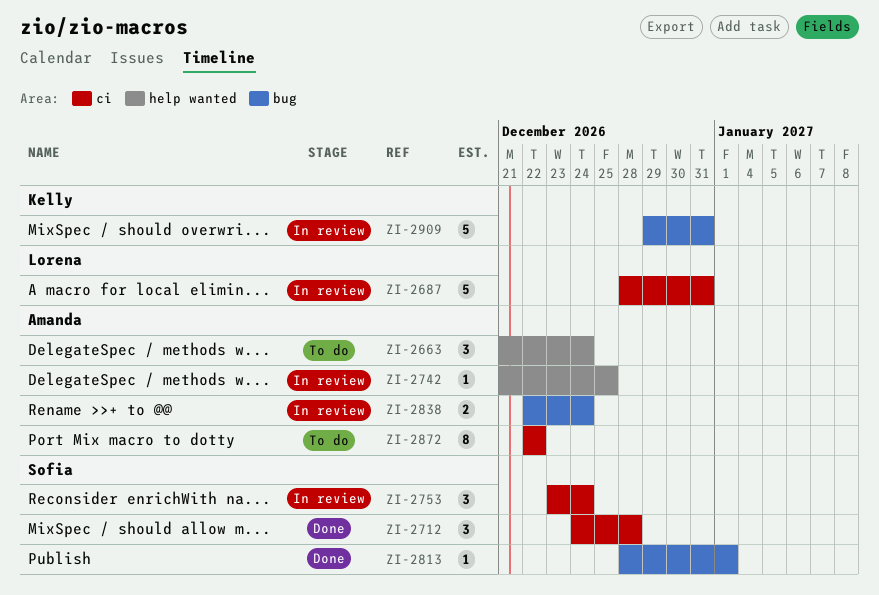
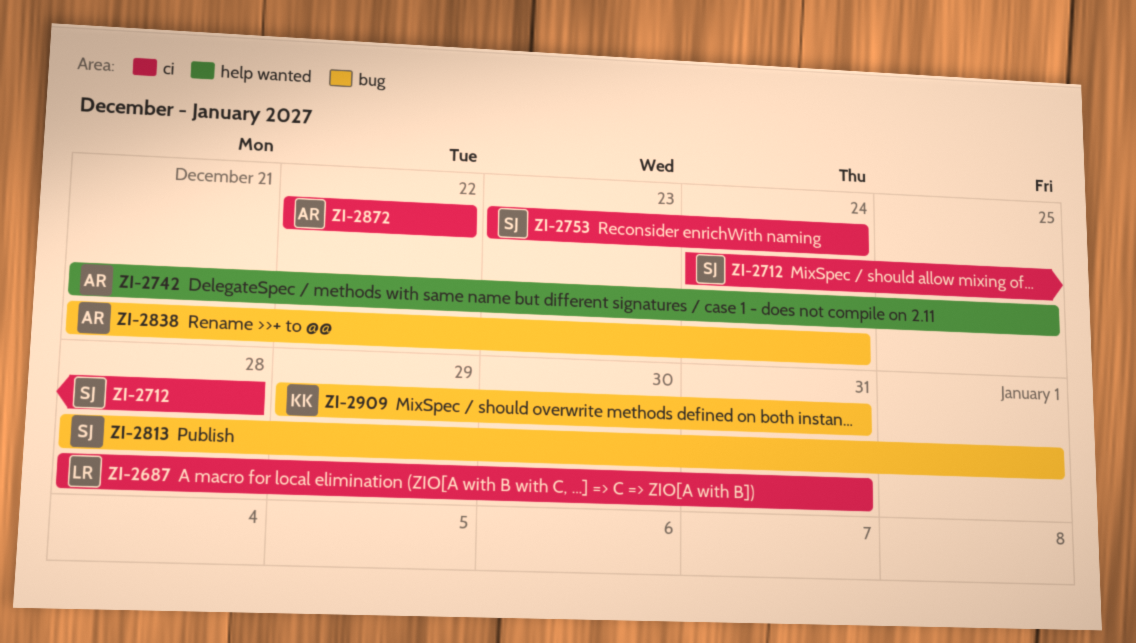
ZI-2663: present -> none
ZI-2838, start: Dec 22 -> Dec 21

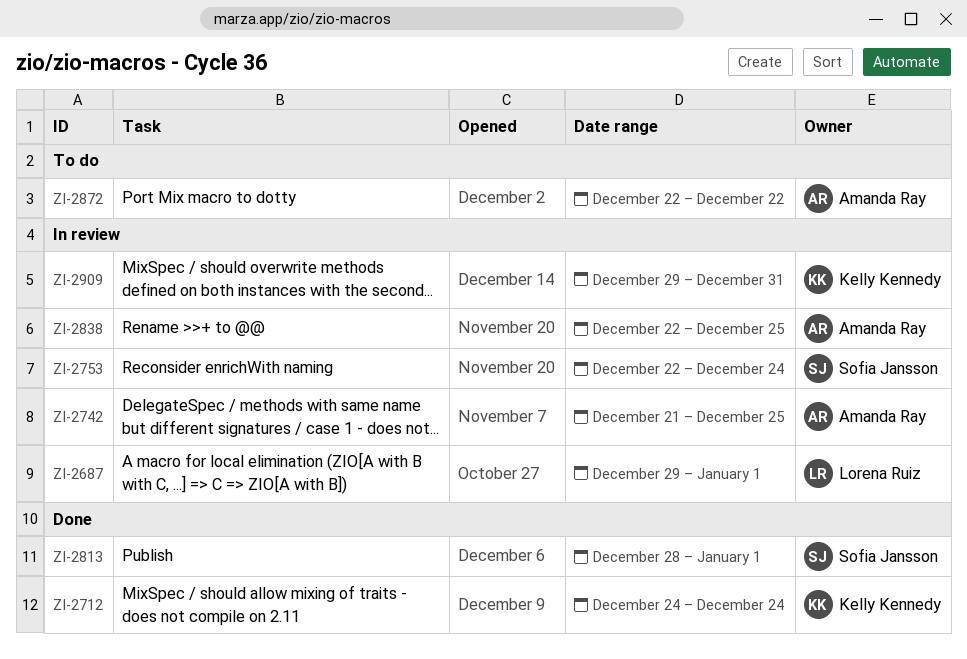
ZI-2687, start: Dec 28 -> Dec 29
ZI-2687, due: Dec 31 -> Jan 1
ZI-2712, owner: Sofia Jansson -> Kelly Kennedy
ZI-2712, due: Dec 28 -> Dec 24
ZI-2753, start: Dec 23 -> Dec 22
ZI-2838, start: Dec 21 -> Dec 22
ZI-2838, due: Dec 24 -> Dec 25

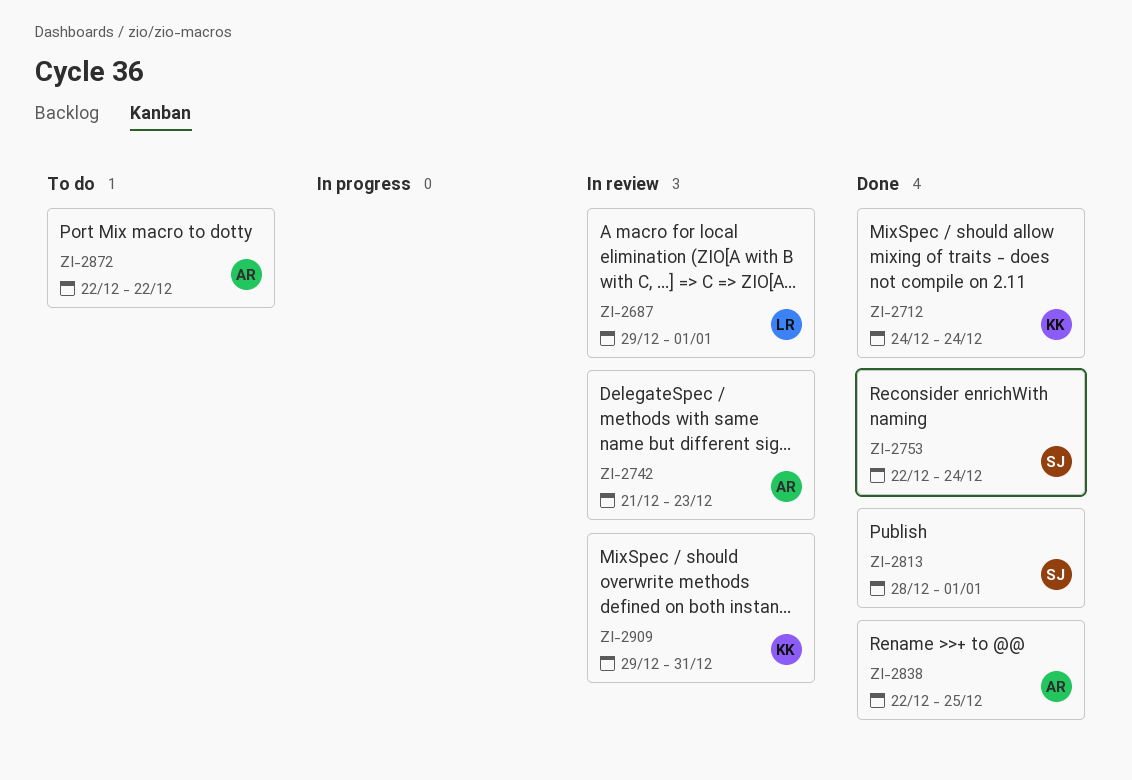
ZI-2742, due: Dec 25 -> Dec 23
ZI-2753, status: In review -> Done
ZI-2838, status: In review -> Done

